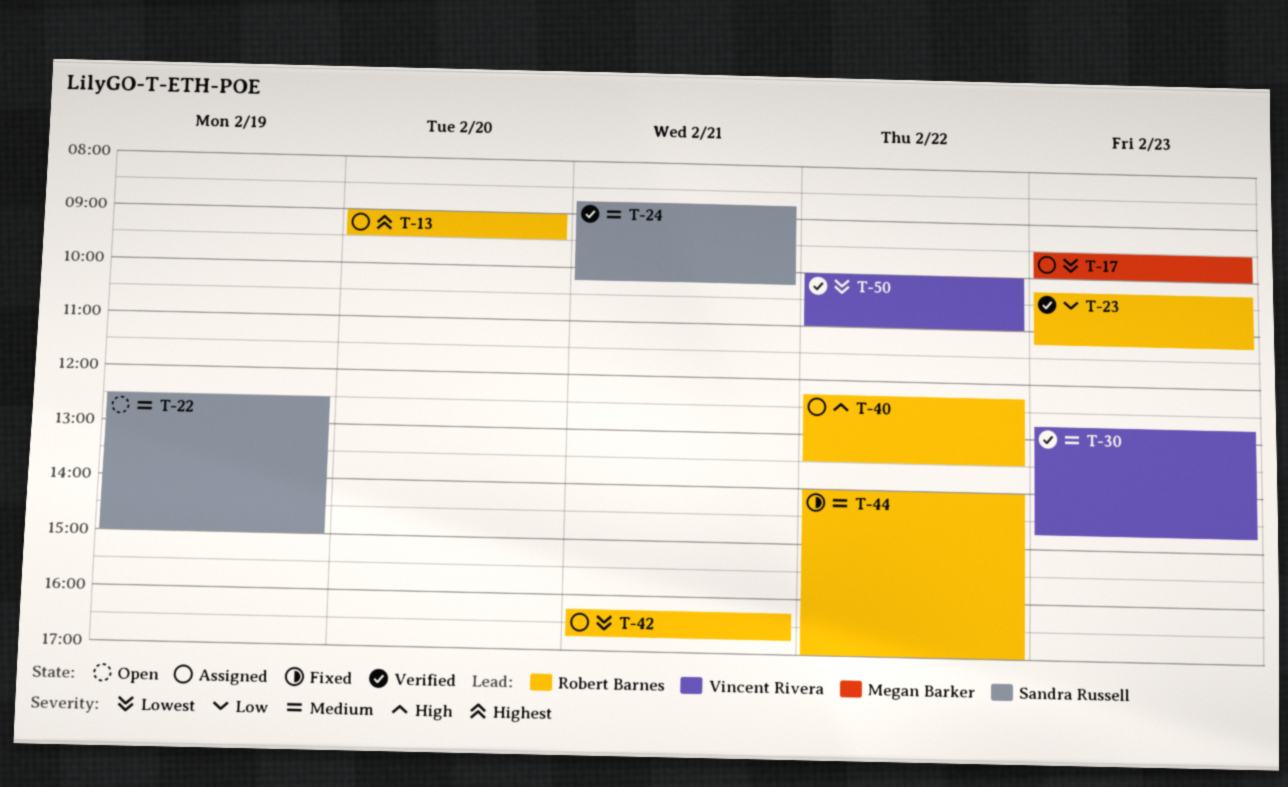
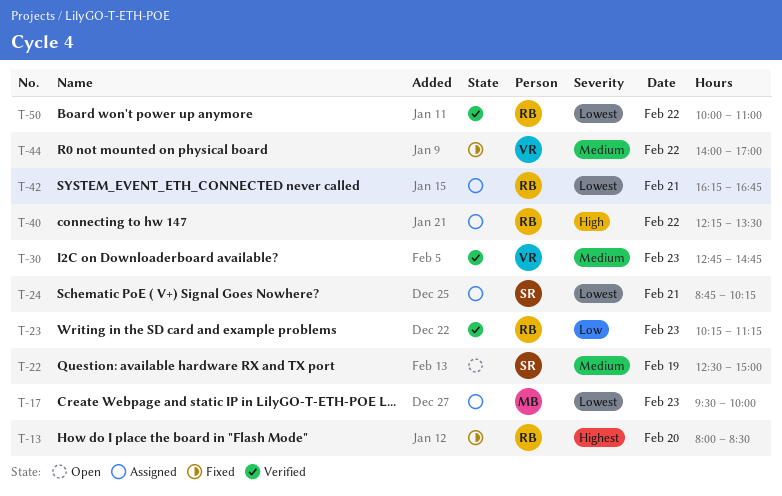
T-13, status: Assigned -> Fixed
T-13, begins: 09:00 -> 08:00
T-13, ends: 09:30 -> 08:30
T-24, status: Verified -> Assigned
T-24, priority: Medium -> Lowest
T-44, owner: Robert Barnes -> Vincent Rivera
T-50, owner: Vincent Rivera -> Robert Barnes

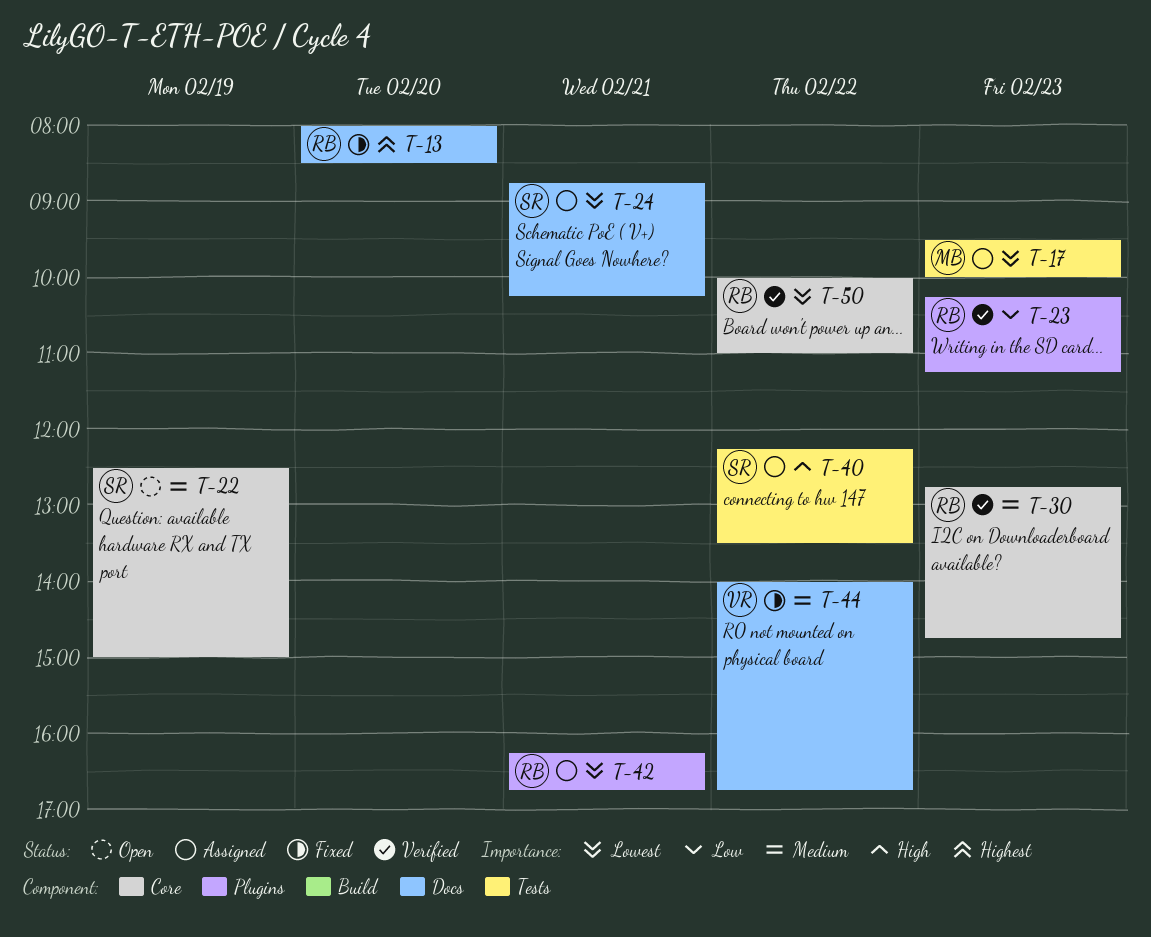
T-30, owner: VR -> RB
T-40, owner: RB -> SR
T-44, ends: 17:00 -> 16:45

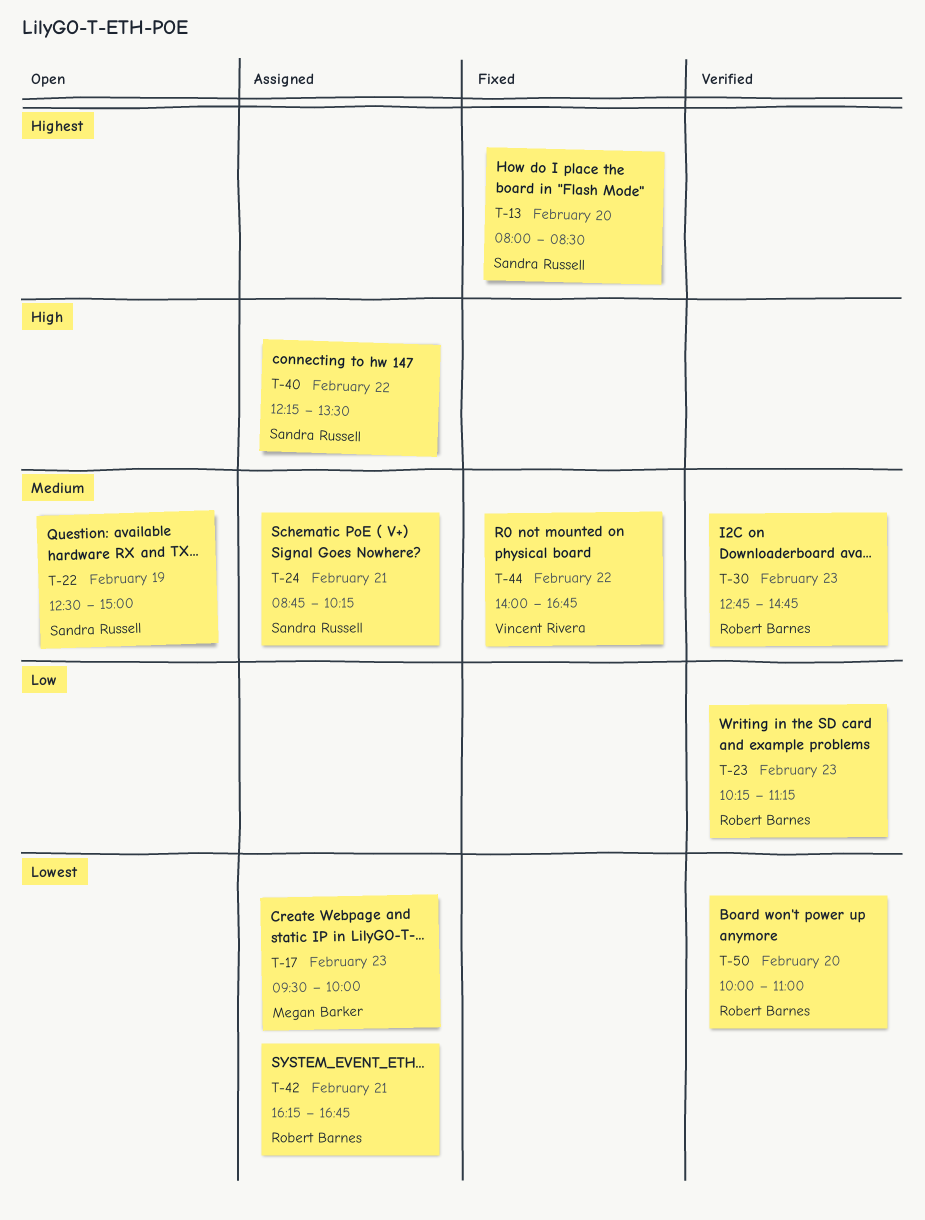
T-13, owner: Robert Barnes -> Sandra Russell
T-24, priority: Lowest -> Medium
T-50, day: Feb 22 -> Feb 20

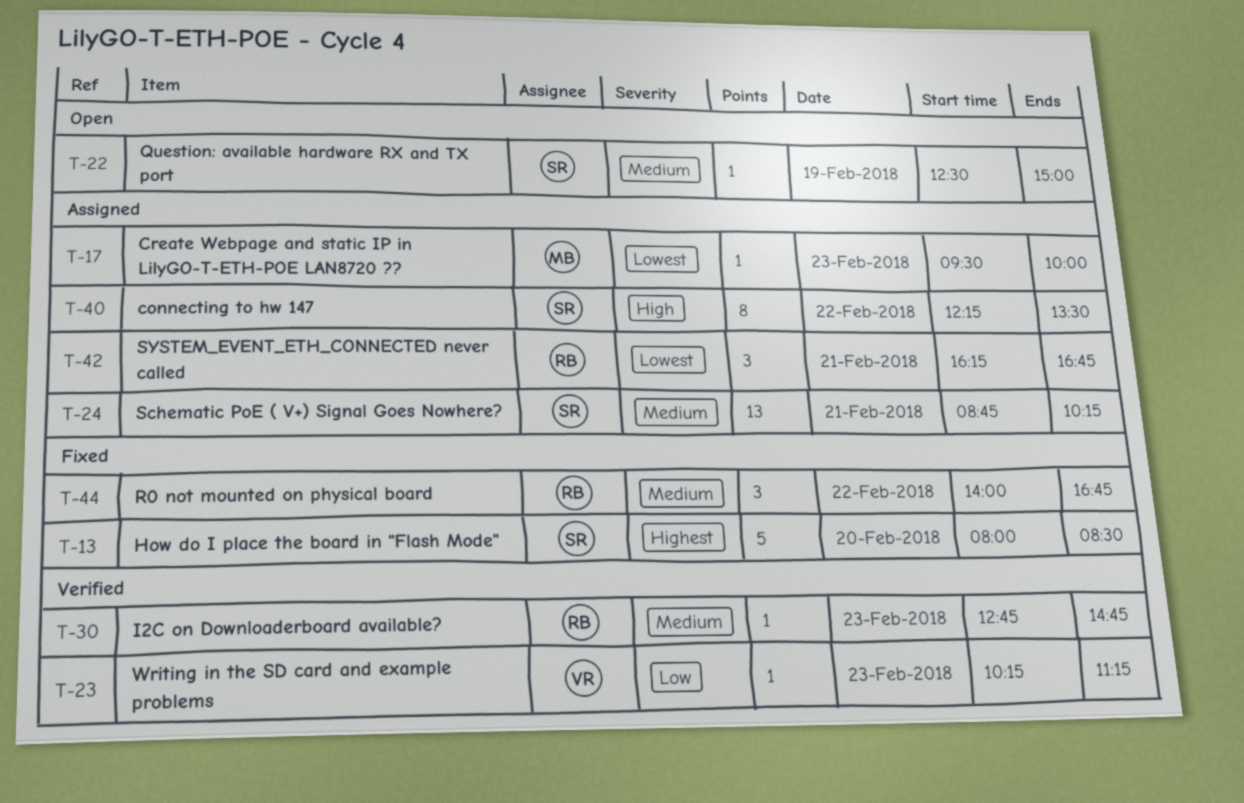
T-23, owner: Robert Barnes -> Vincent Rivera
T-44, owner: Vincent Rivera -> Robert Barnes
T-50: present -> none

